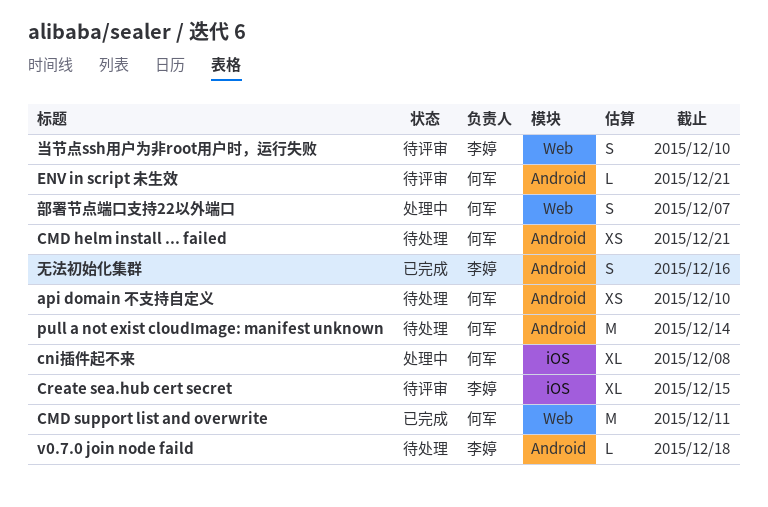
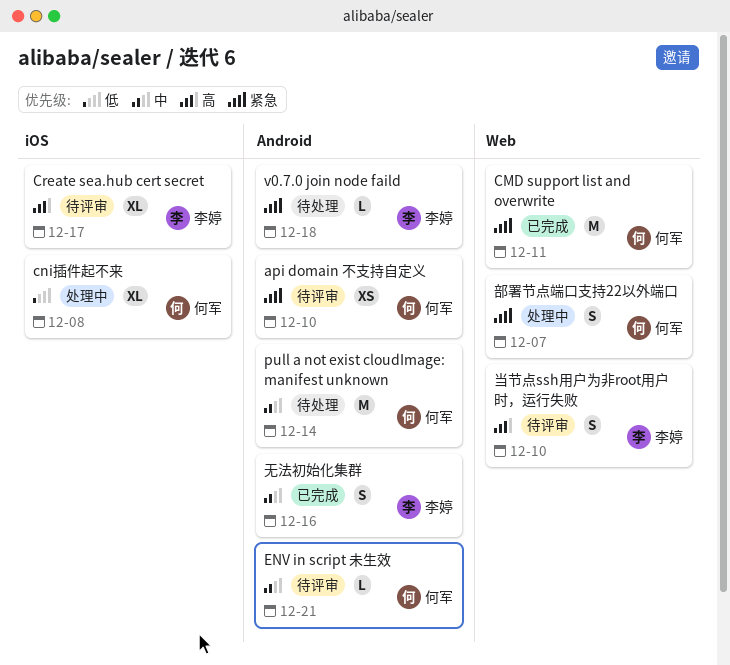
api domain 不支持自定义, status: 待处理 -> 待评审
CMD helm install ... failed: present -> none
Create sea.hub cert secret, due: Dec 15 -> Dec 17

